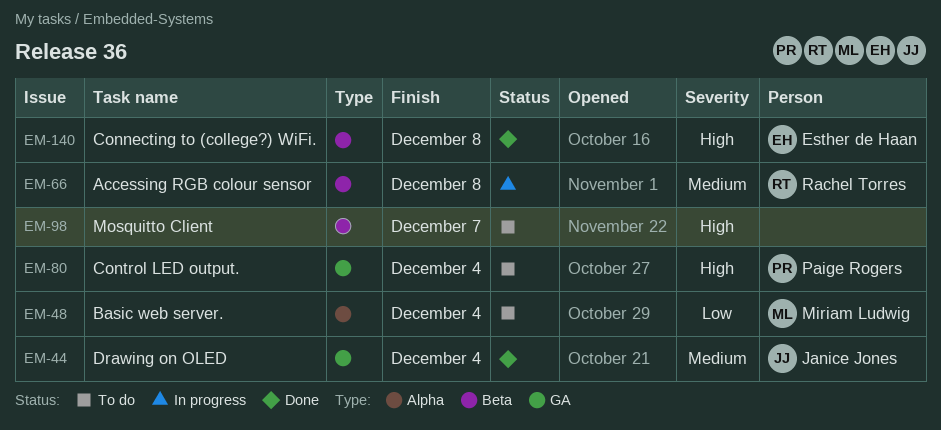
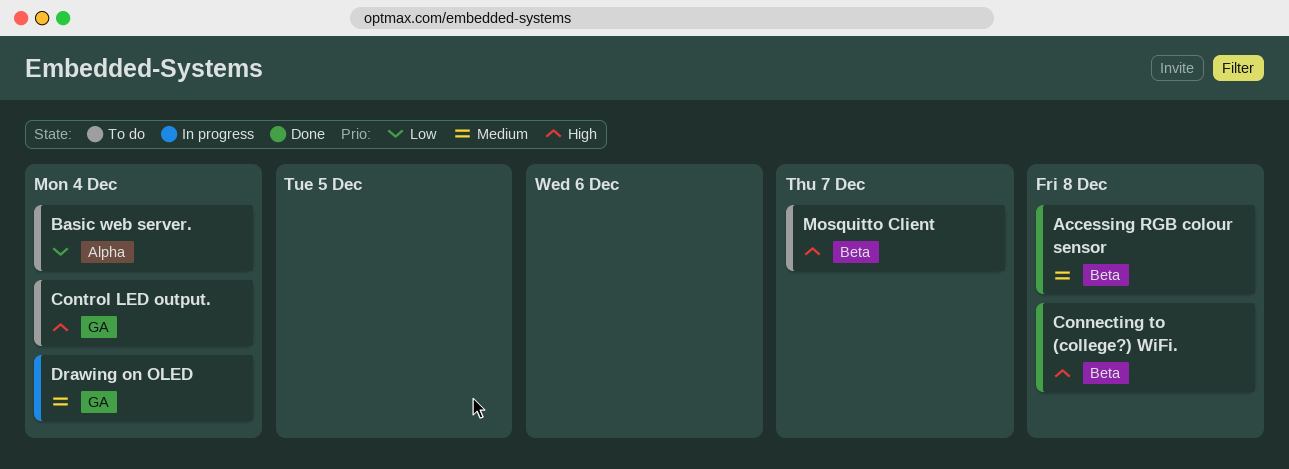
Accessing RGB colour sensor, status: In progress -> Done
Drawing on OLED, status: Done -> In progress

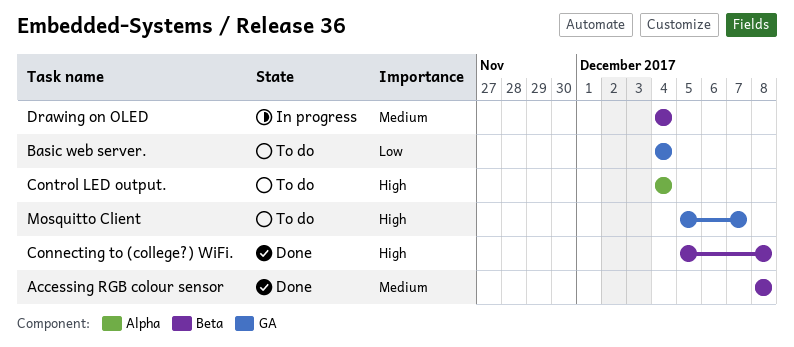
Basic web server., label: Alpha -> GA
Control LED output., label: GA -> Alpha
Drawing on OLED, label: GA -> Beta
Mosquitto Client, label: Beta -> GA

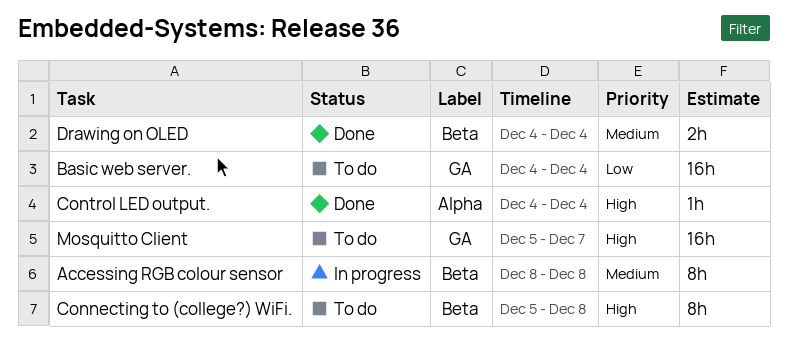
Accessing RGB colour sensor, status: Done -> In progress
Connecting to (college?) WiFi., status: Done -> To do
Control LED output., status: To do -> Done
Drawing on OLED, status: In progress -> Done

